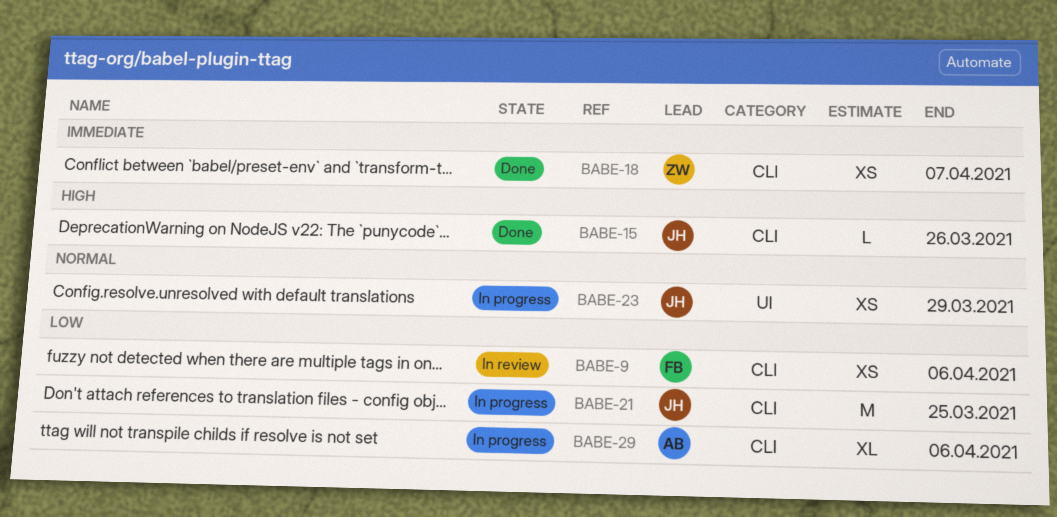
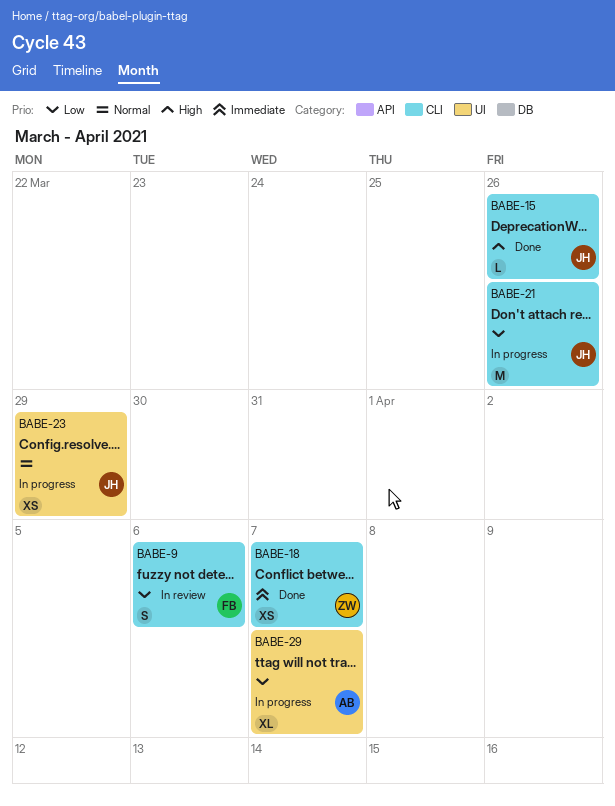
BABE-9, estimate: XS -> S
BABE-21, due: Mar 25 -> Mar 26
BABE-29, label: CLI -> UI
BABE-29, due: Apr 6 -> Apr 7

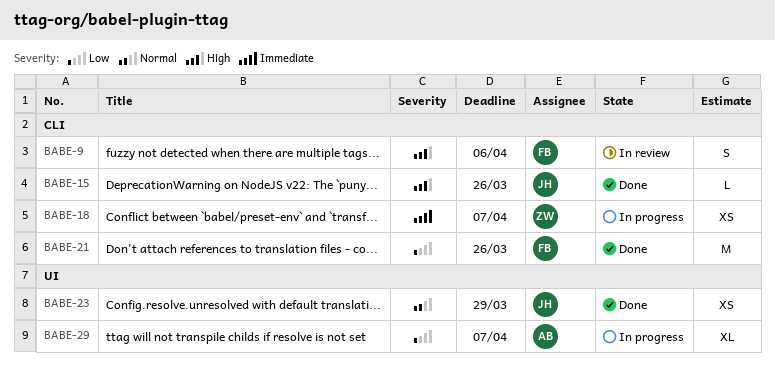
BABE-9, priority: Low -> High
BABE-18, status: Done -> In progress
BABE-21, status: In progress -> Done
BABE-21, owner: JH -> FB
BABE-23, status: In progress -> Done

